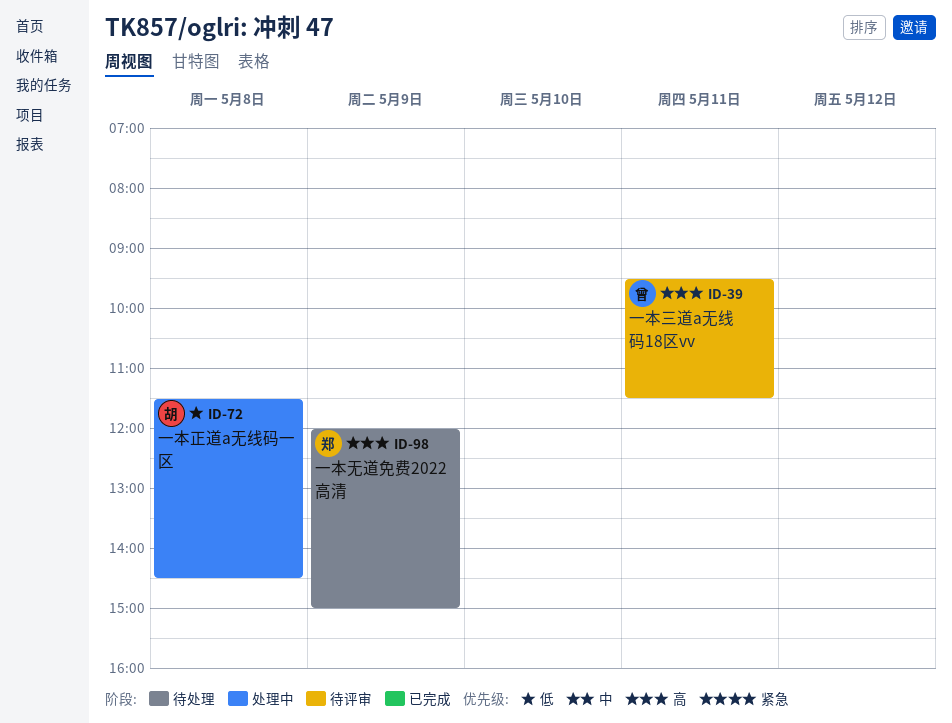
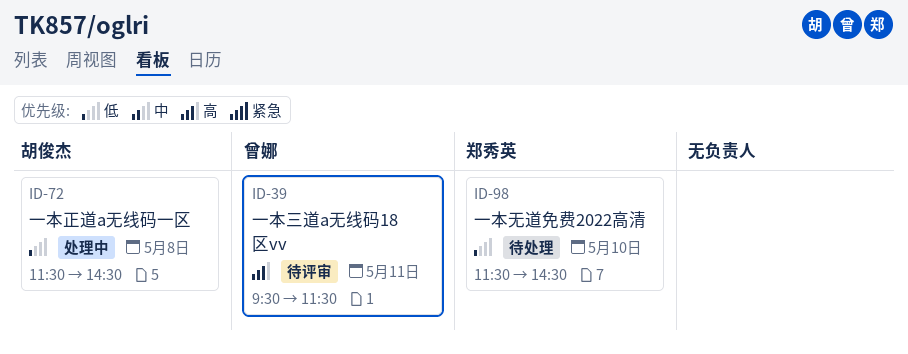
ID-98, priority: 高 -> 低
ID-98, day: May 9 -> May 10
ID-98, begins: 12:00 -> 11:30
ID-98, ends: 15:00 -> 14:30

